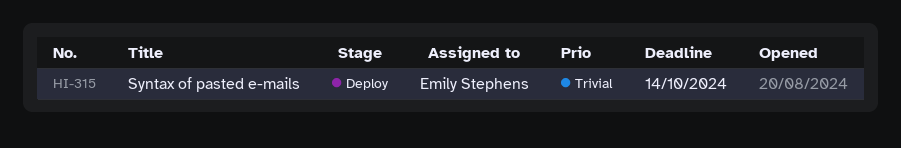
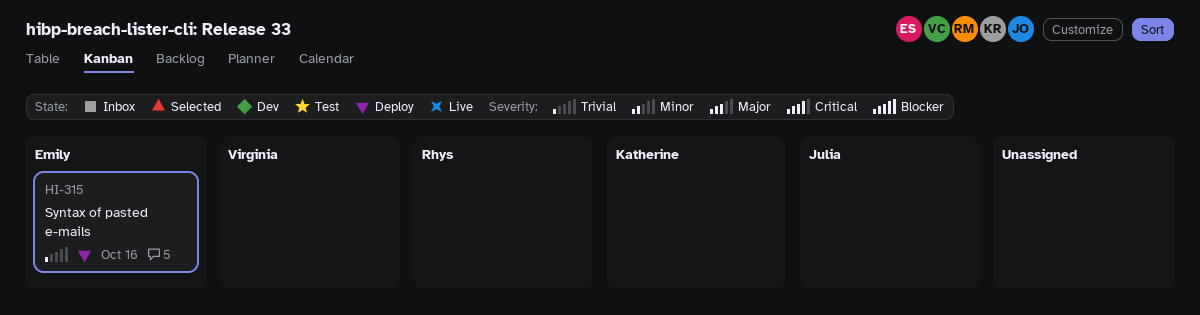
HI-315, due: Oct 14 -> Oct 16

